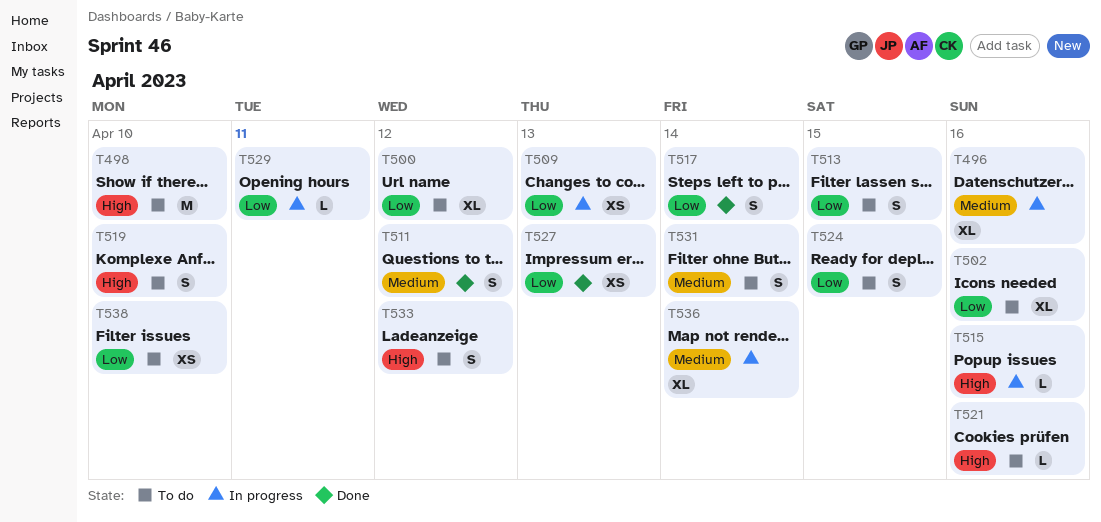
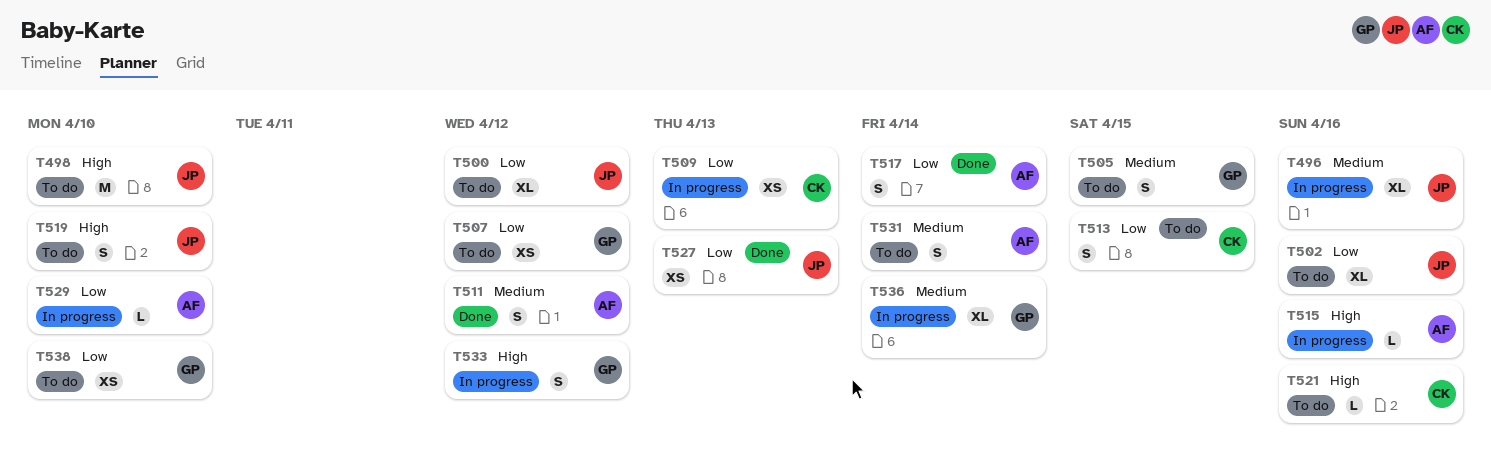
T505: none -> present
T507: none -> present
T524: present -> none
T529, due: Apr 11 -> Apr 10
T533, status: To do -> In progress

